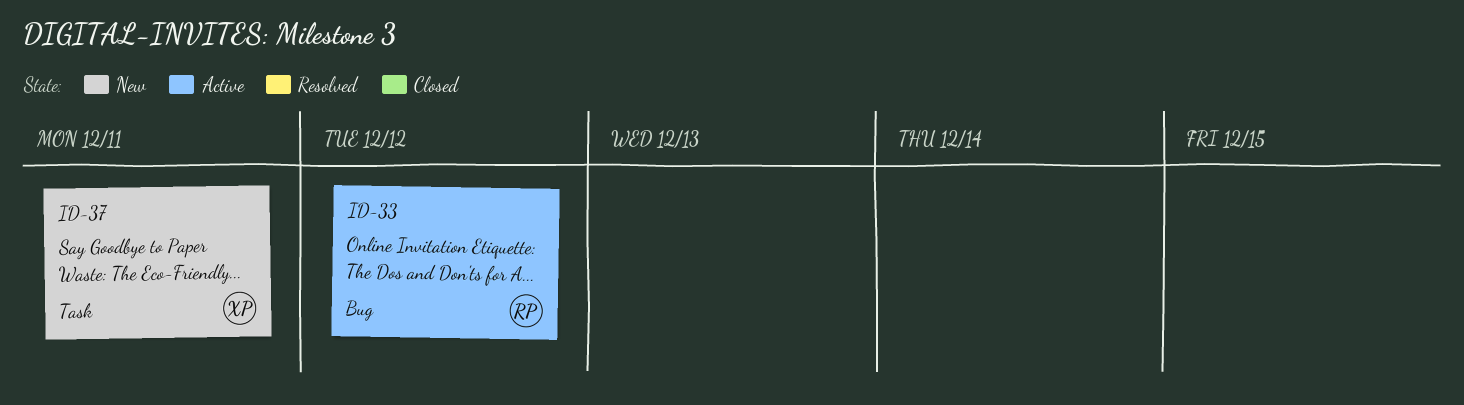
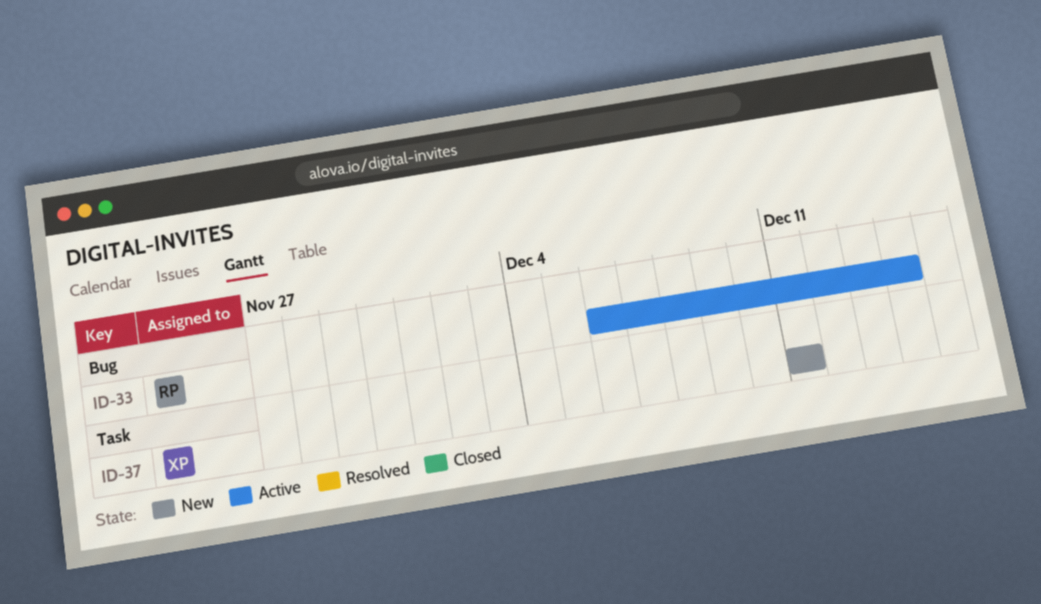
ID-33, due: Dec 12 -> Dec 14

